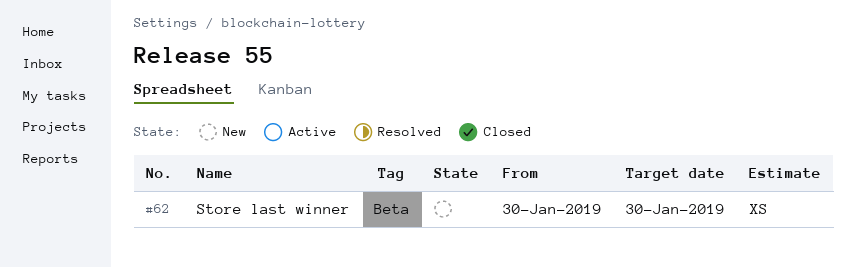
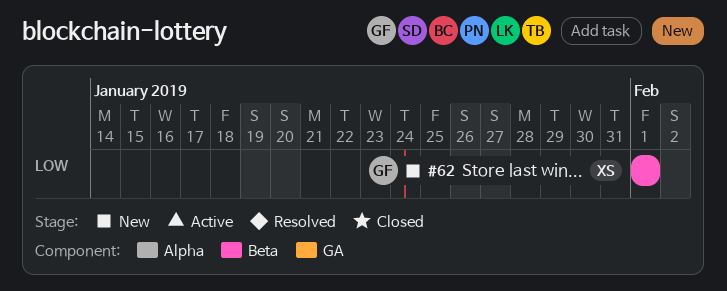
#62, start: Jan 30 -> Feb 1
#62, due: Jan 30 -> Feb 1

